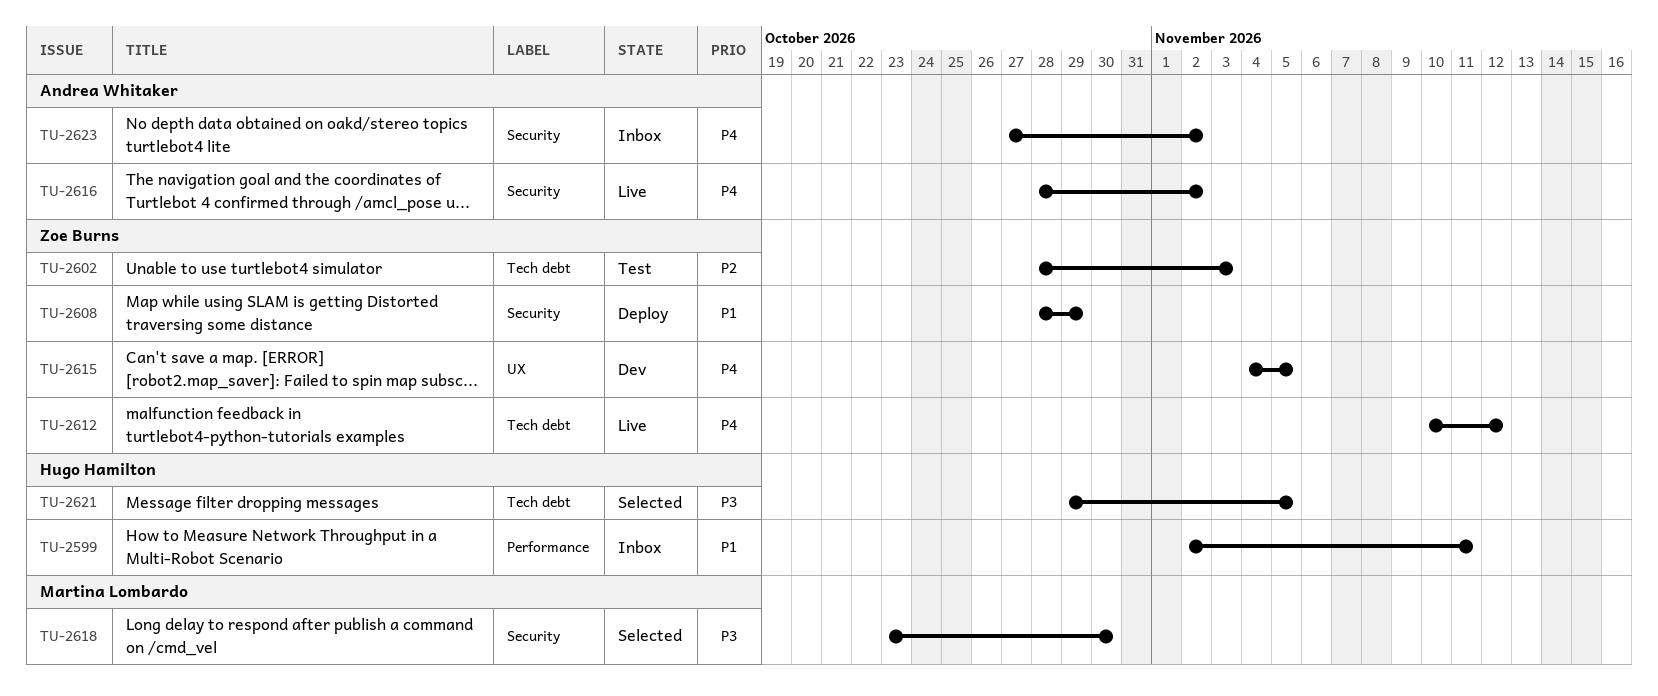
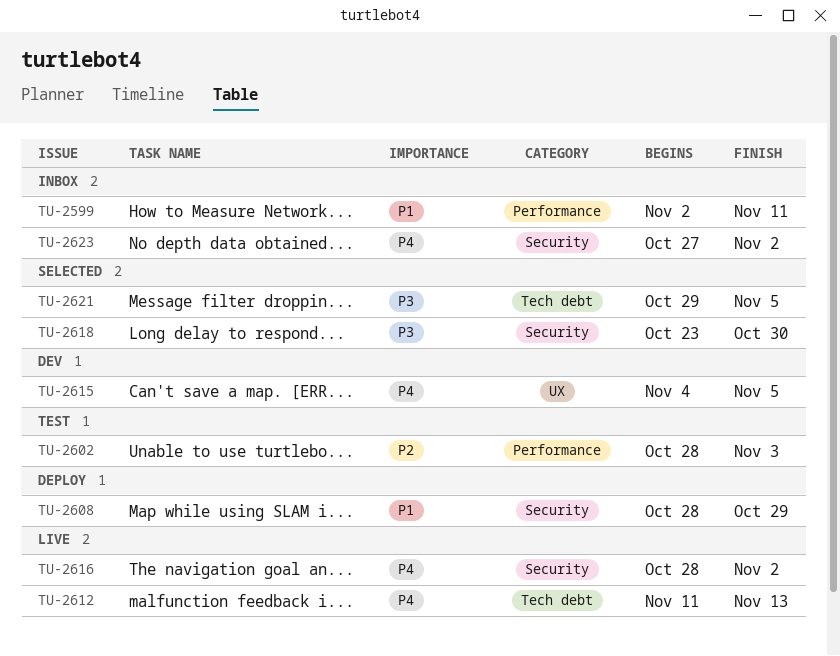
TU-2602, label: Tech debt -> Performance
TU-2612, start: Nov 10 -> Nov 11
TU-2612, due: Nov 12 -> Nov 13

